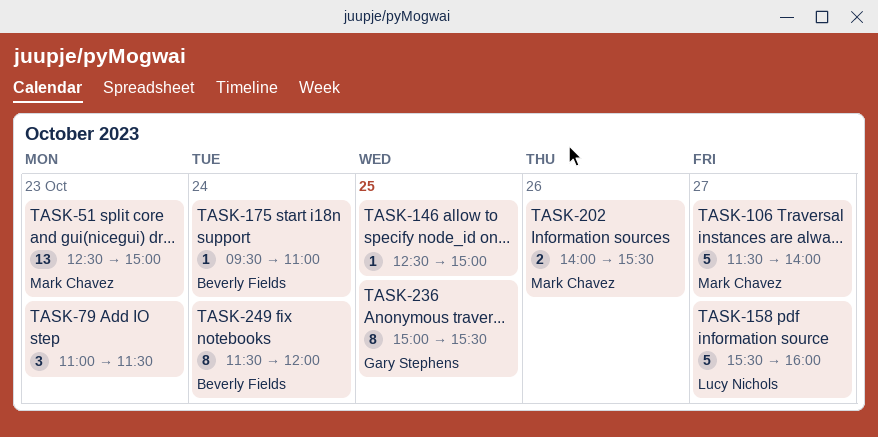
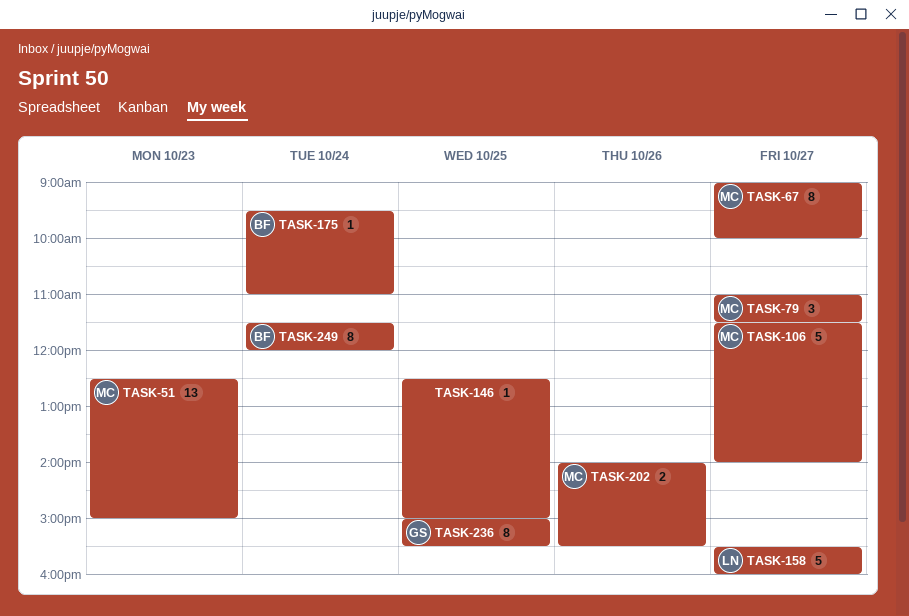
TASK-67: none -> present
TASK-79, owner: none -> Mark Chavez
TASK-79, day: Oct 23 -> Oct 27

